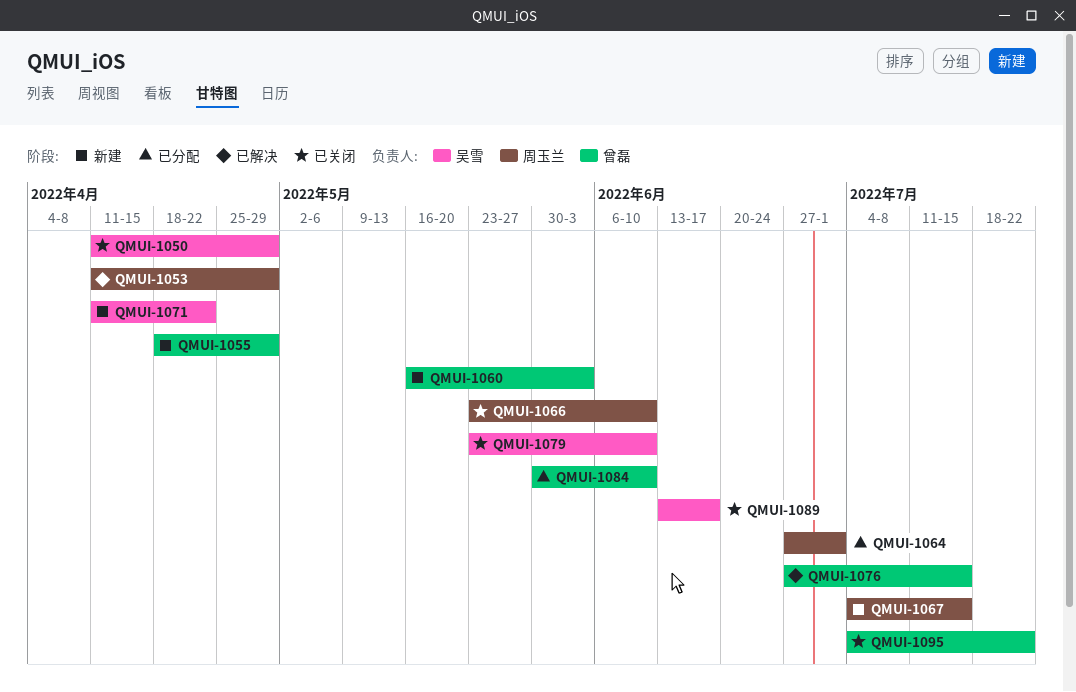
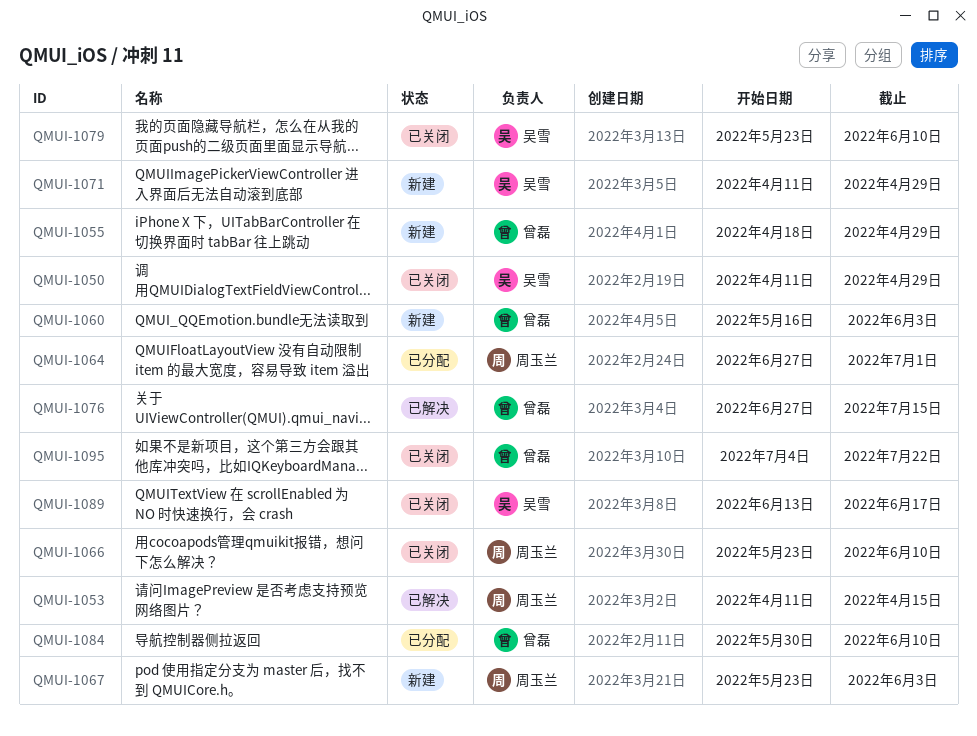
QMUI-1053, due: Apr 29 -> Apr 15
QMUI-1067, start: Jul 4 -> May 23
QMUI-1067, due: Jul 15 -> Jun 3
QMUI-1071, due: Apr 22 -> Apr 29

